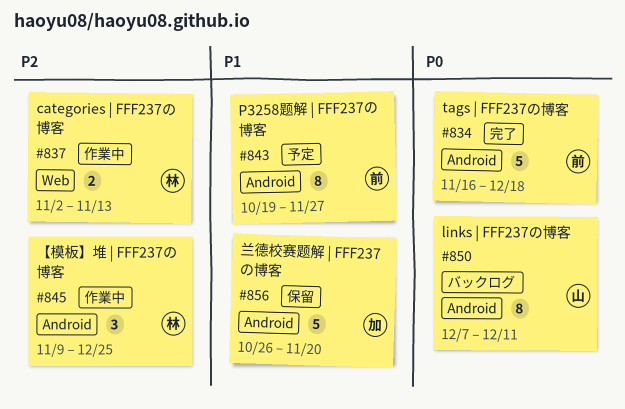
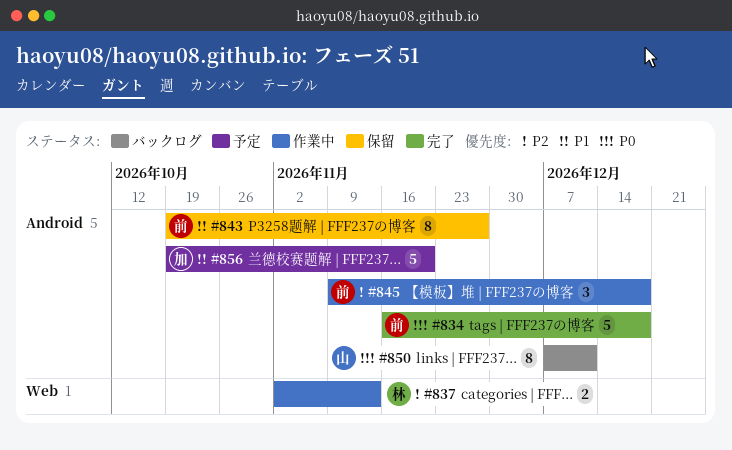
#843, status: 予定 -> 保留
#845, owner: 林 -> 前
#845, due: Dec 25 -> Dec 18
#856, status: 保留 -> 予定
#856, start: Oct 26 -> Oct 19

